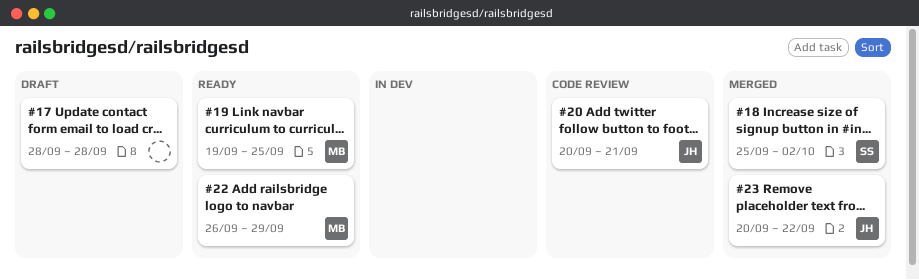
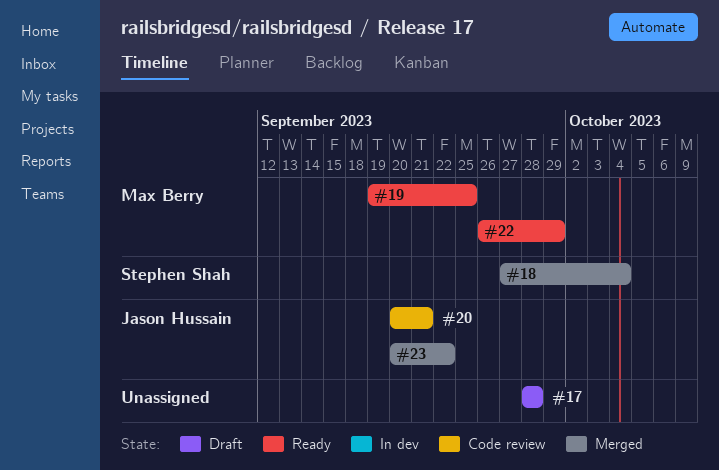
#18, start: Sep 25 -> Sep 27
#18, due: Oct 2 -> Oct 4

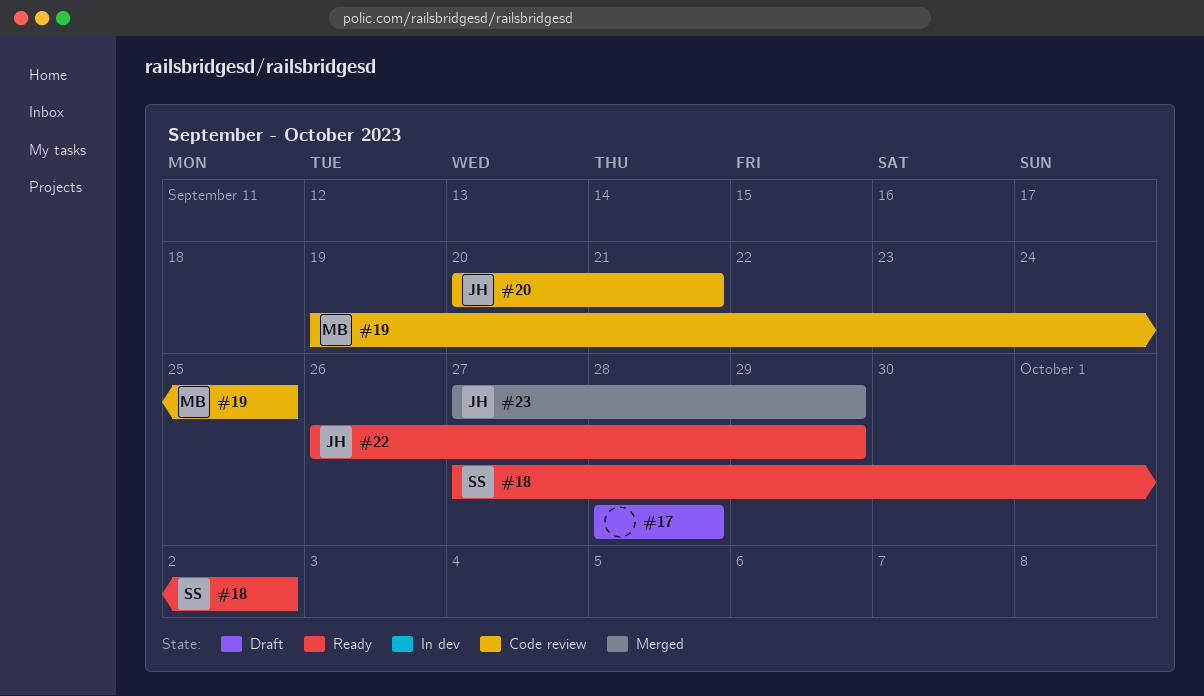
#18, status: Merged -> Ready
#18, due: Oct 4 -> Oct 2
#19, status: Ready -> Code review
#22, owner: Max Berry -> Jason Hussain
#23, start: Sep 20 -> Sep 27
#23, due: Sep 22 -> Sep 29

